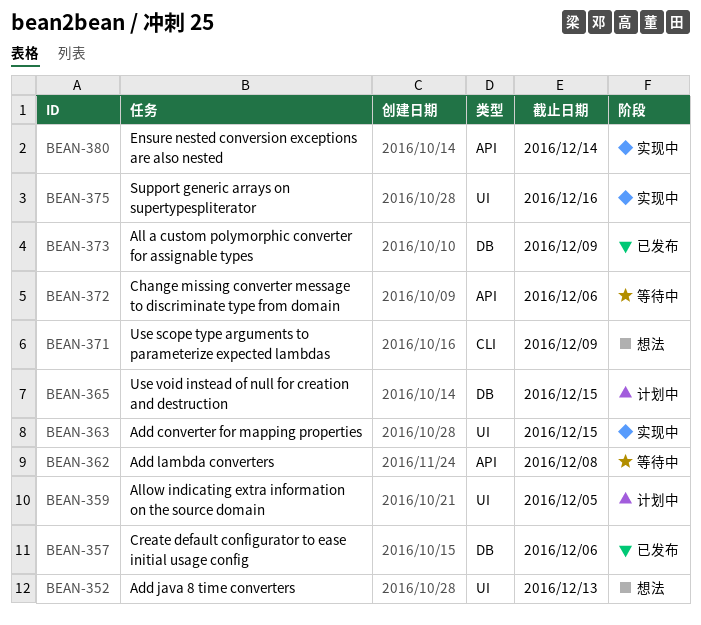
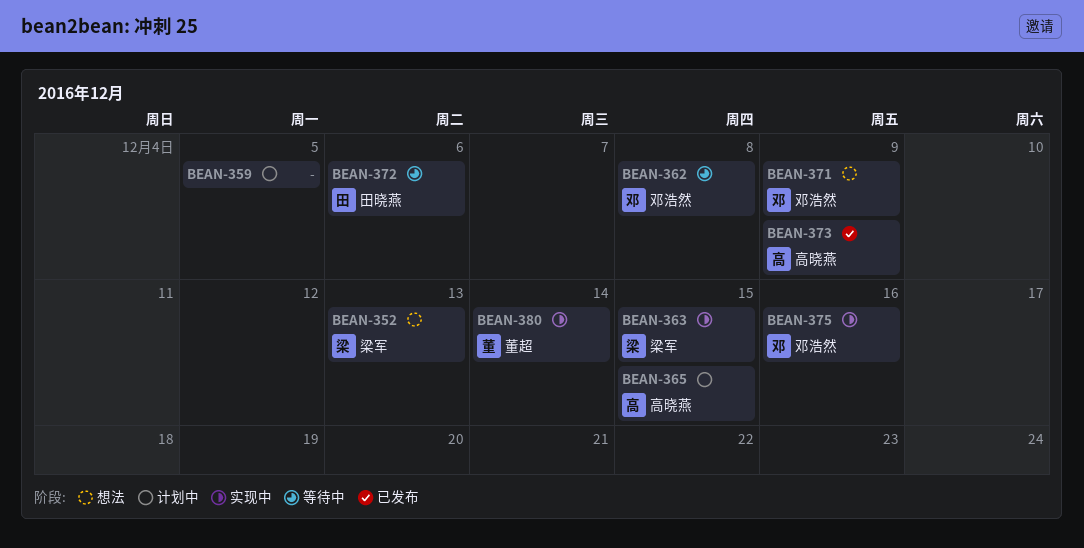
BEAN-357: present -> none

